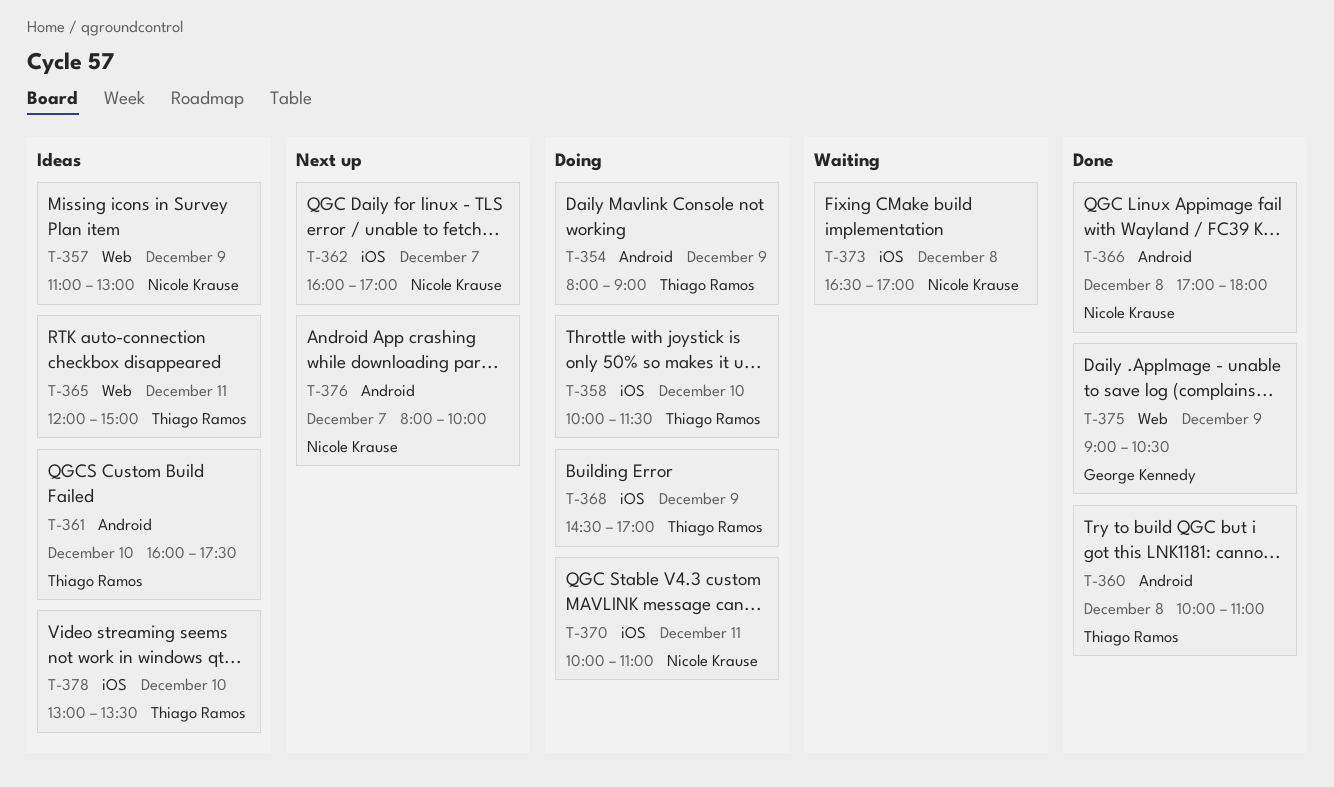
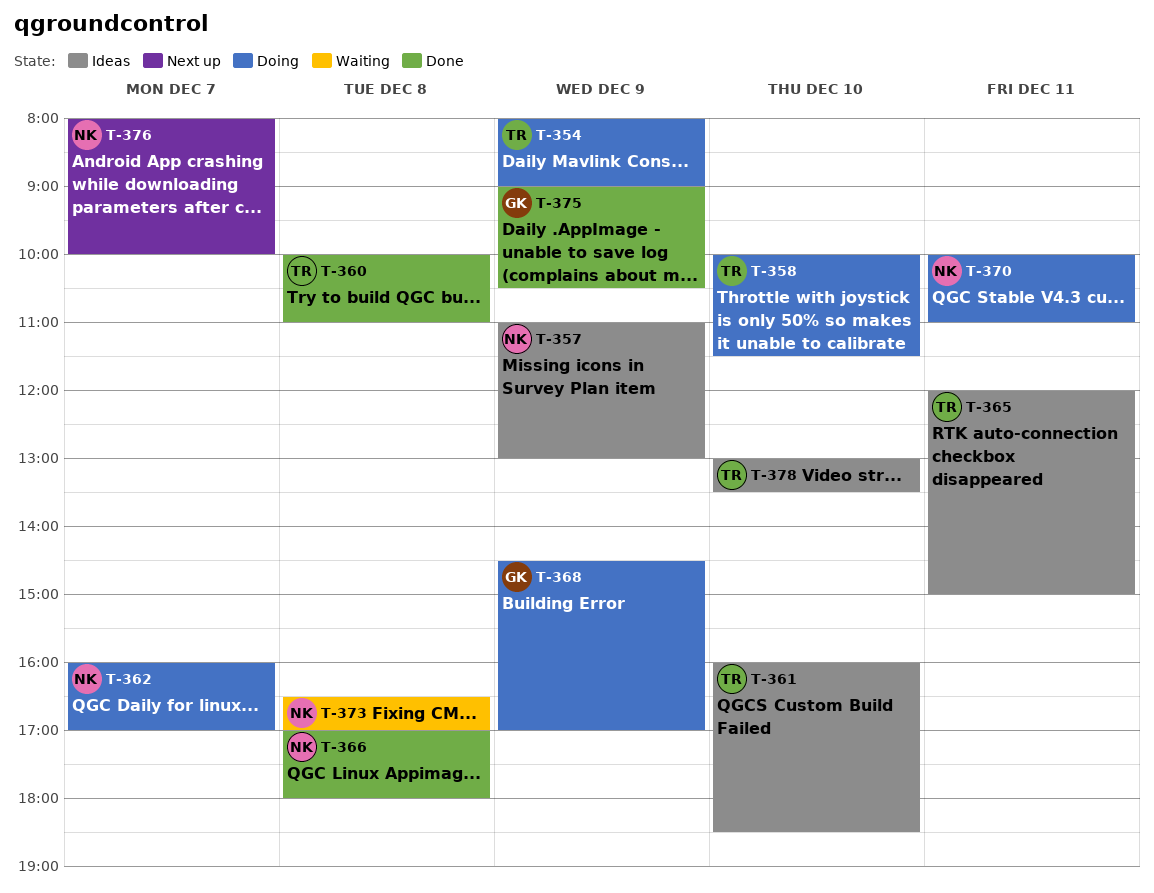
T-361, ends: 17:30 -> 18:30
T-362, status: Next up -> Doing
T-368, owner: Thiago Ramos -> George Kennedy

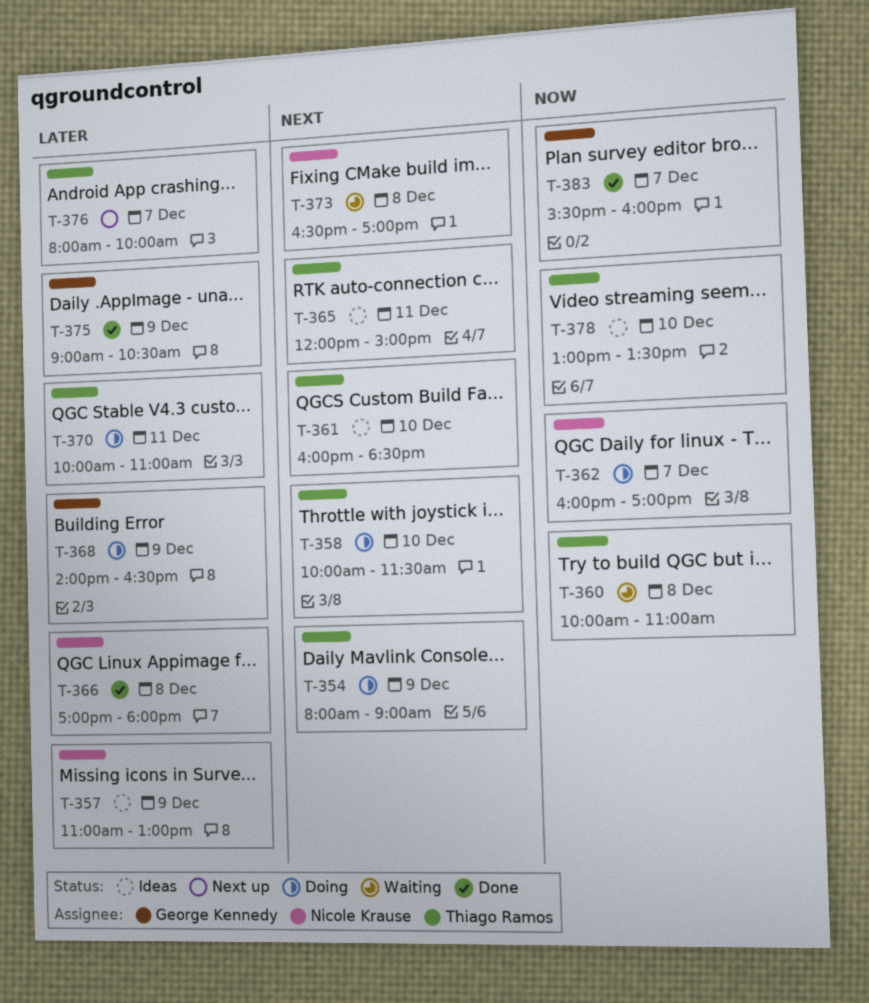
T-360, status: Done -> Waiting
T-368, begins: 14:30 -> 14:00
T-368, ends: 17:00 -> 16:30
T-370, owner: Nicole Krause -> Thiago Ramos
T-376, owner: Nicole Krause -> Thiago Ramos
T-383: none -> present

